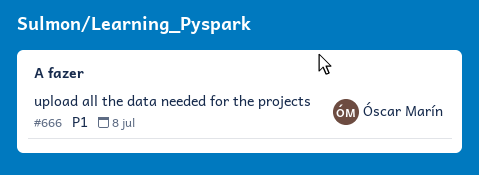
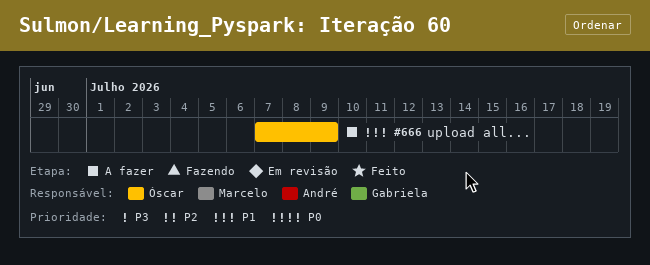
#666, due: Jul 8 -> Jul 9

